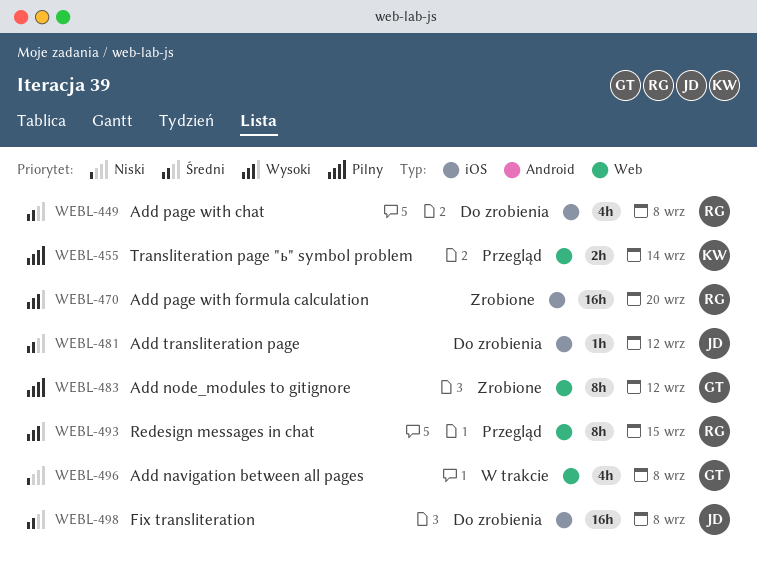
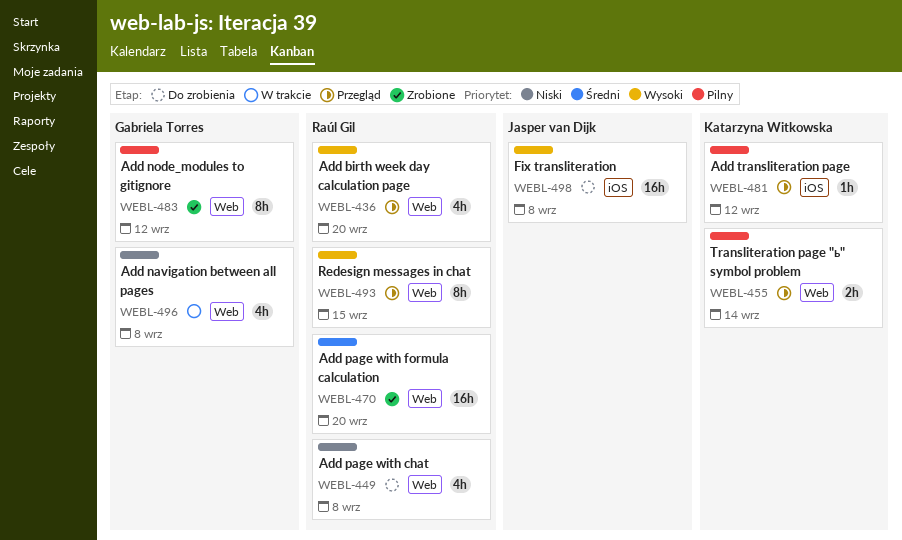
WEBL-436: none -> present
WEBL-449, priority: Średni -> Niski
WEBL-449, label: iOS -> Web
WEBL-470, priority: Wysoki -> Średni
WEBL-470, label: iOS -> Web
WEBL-481, status: Do zrobienia -> Przegląd
WEBL-481, owner: Jasper van Dijk -> Katarzyna Witkowska
WEBL-481, priority: Średni -> Pilny
WEBL-498, priority: Średni -> Wysoki

